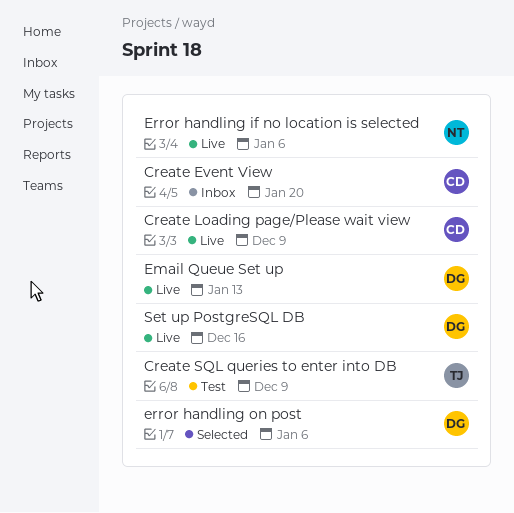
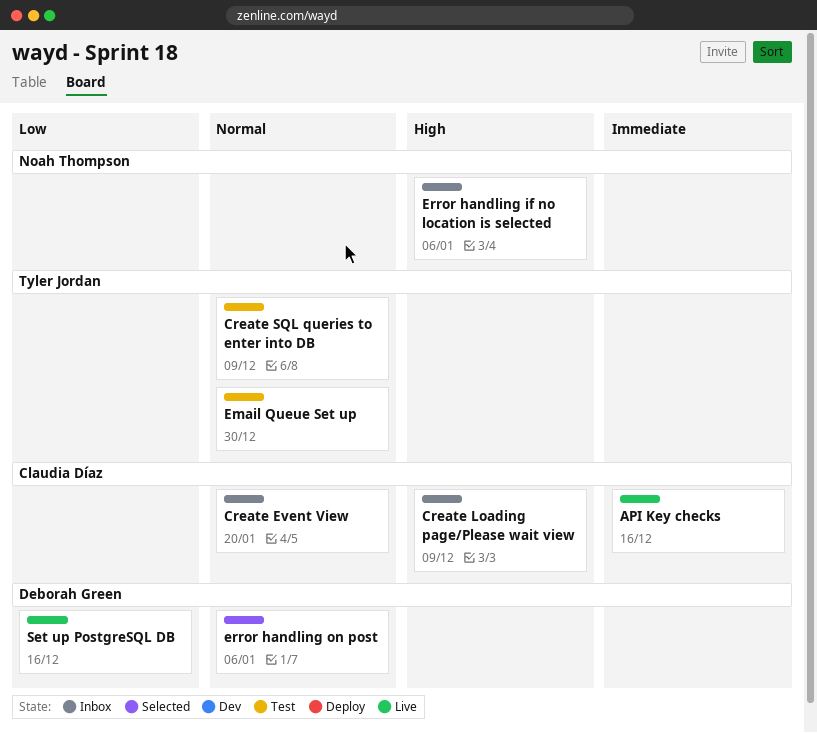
API Key checks: none -> present
Create Loading page/Please wait view, status: Live -> Inbox
Email Queue Set up, status: Live -> Test
Email Queue Set up, owner: Deborah Green -> Tyler Jordan
Email Queue Set up, due: Jan 13 -> Dec 30
Error handling if no location is selected, status: Live -> Inbox

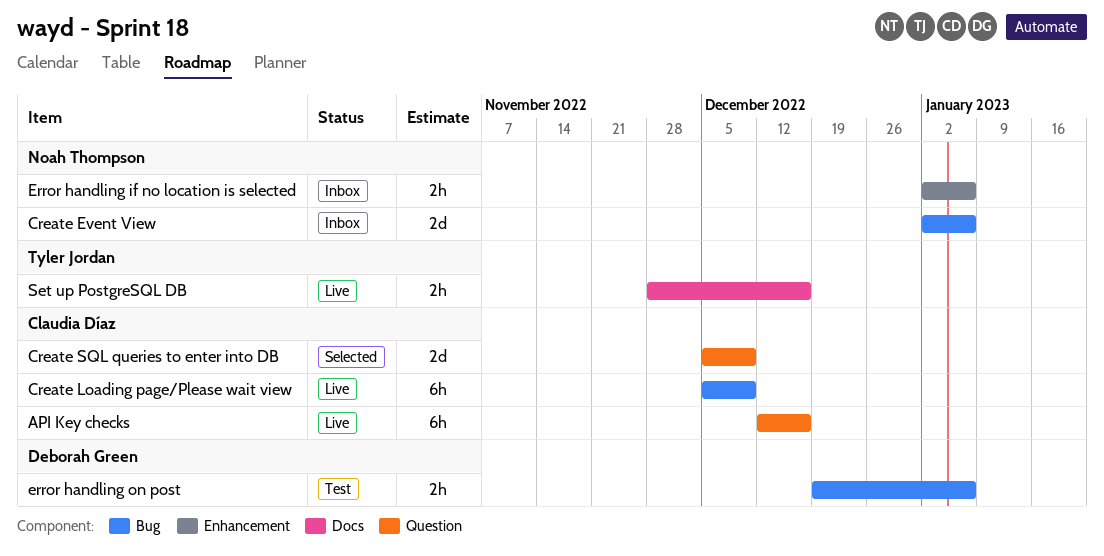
Create Event View, owner: Claudia Díaz -> Noah Thompson
Create Event View, due: Jan 20 -> Jan 6
Create Loading page/Please wait view, status: Inbox -> Live
Create SQL queries to enter into DB, status: Test -> Selected
Create SQL queries to enter into DB, owner: Tyler Jordan -> Claudia Díaz
Email Queue Set up: present -> none
error handling on post, status: Selected -> Test
Set up PostgreSQL DB, owner: Deborah Green -> Tyler Jordan

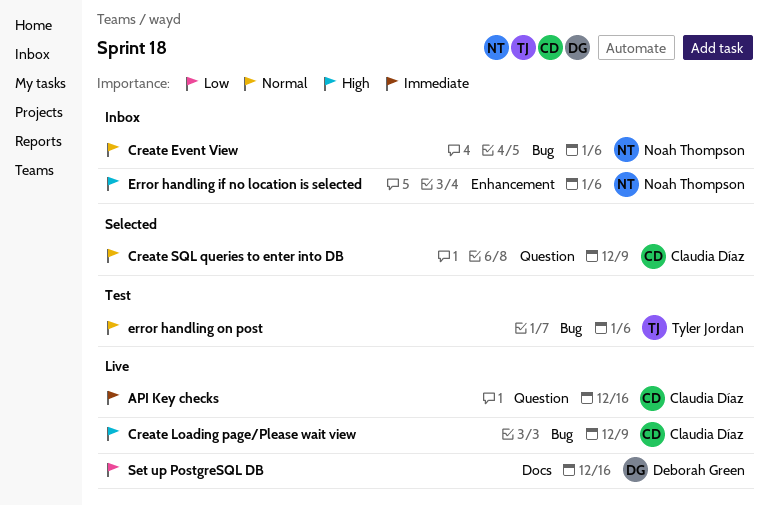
error handling on post, owner: Deborah Green -> Tyler Jordan
Set up PostgreSQL DB, owner: Tyler Jordan -> Deborah Green

